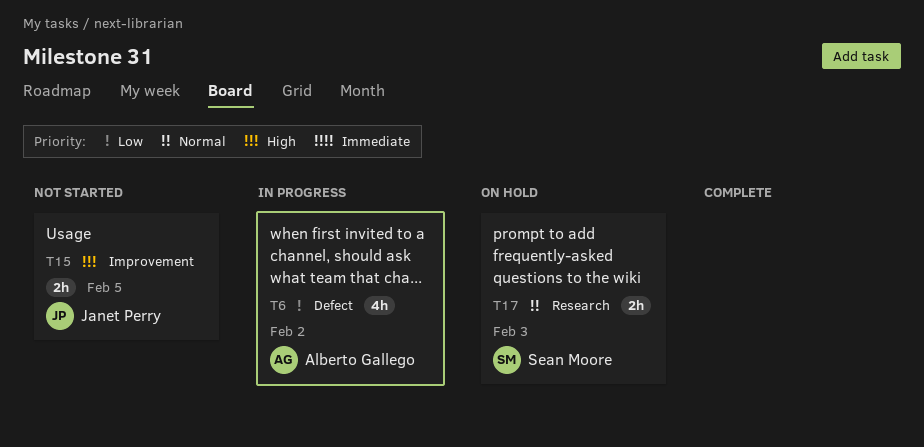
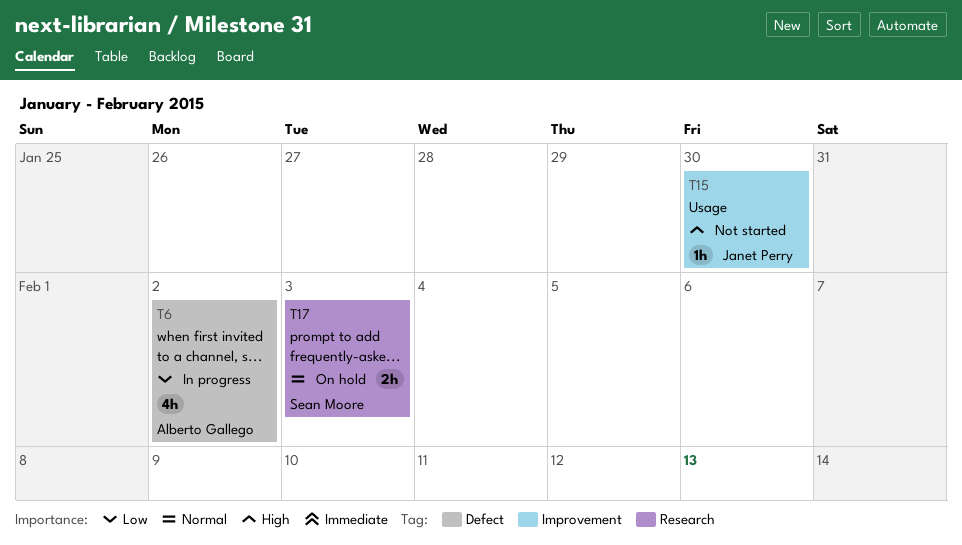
T15, estimate: 2h -> 1h
T15, due: Feb 5 -> Jan 30

